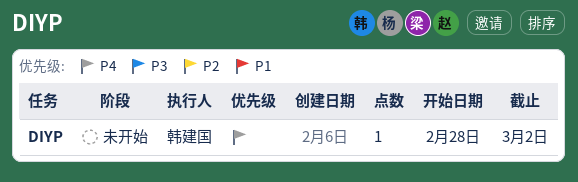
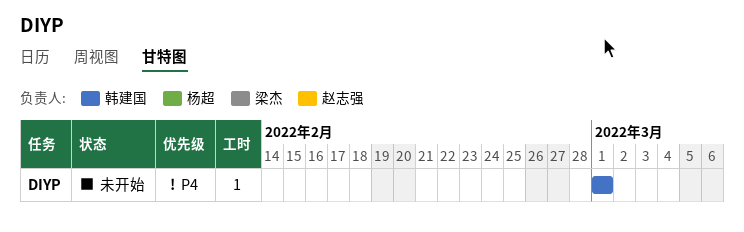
DIYP, start: Feb 28 -> Mar 1
DIYP, due: Mar 2 -> Mar 1

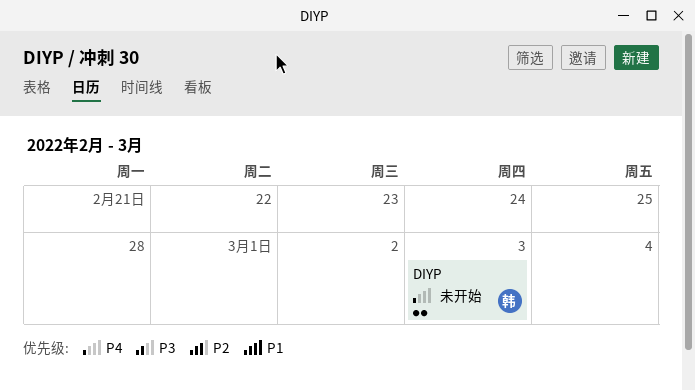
DIYP, estimate: 1 -> 2
DIYP, due: Mar 1 -> Mar 3

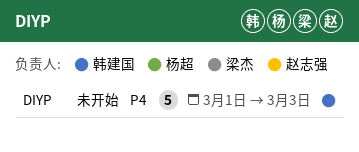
DIYP, estimate: 2 -> 5

